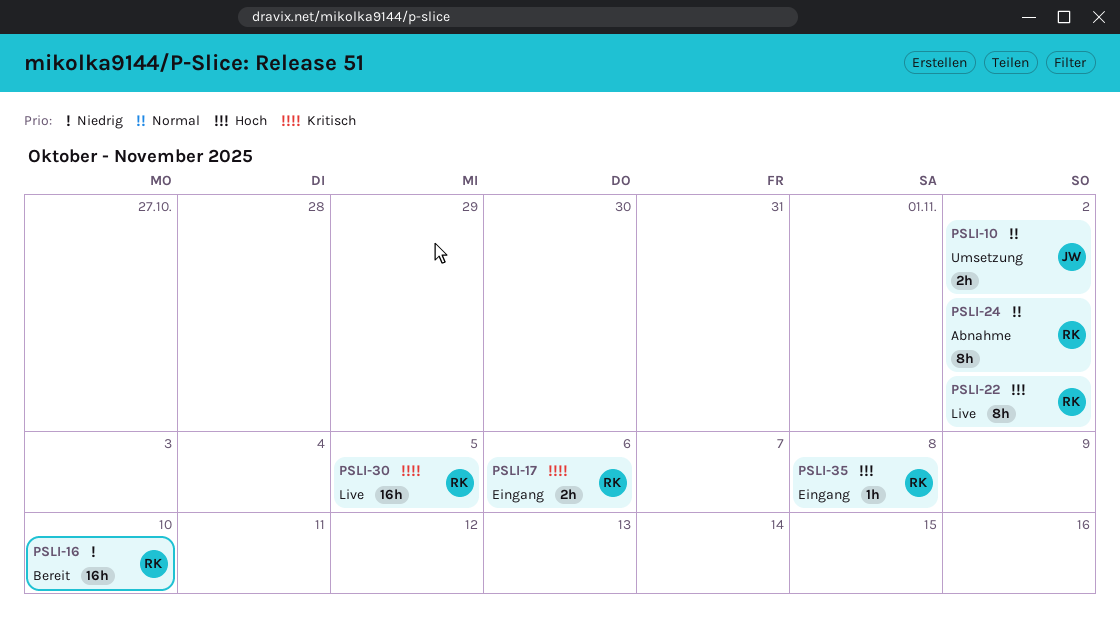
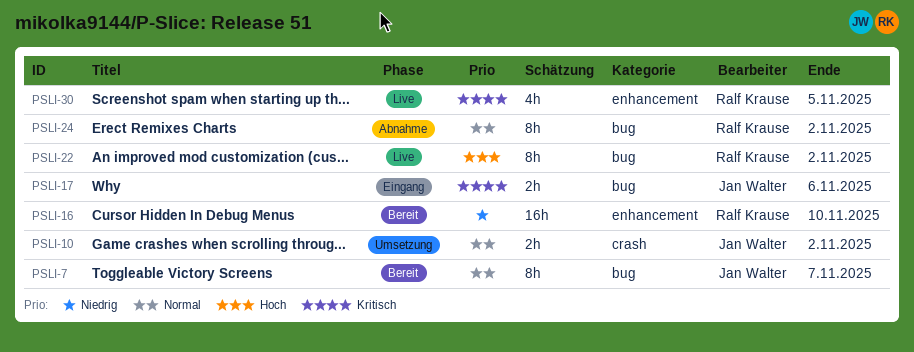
PSLI-7: none -> present
PSLI-17, owner: Ralf Krause -> Jan Walter
PSLI-30, estimate: 16h -> 4h
PSLI-35: present -> none

